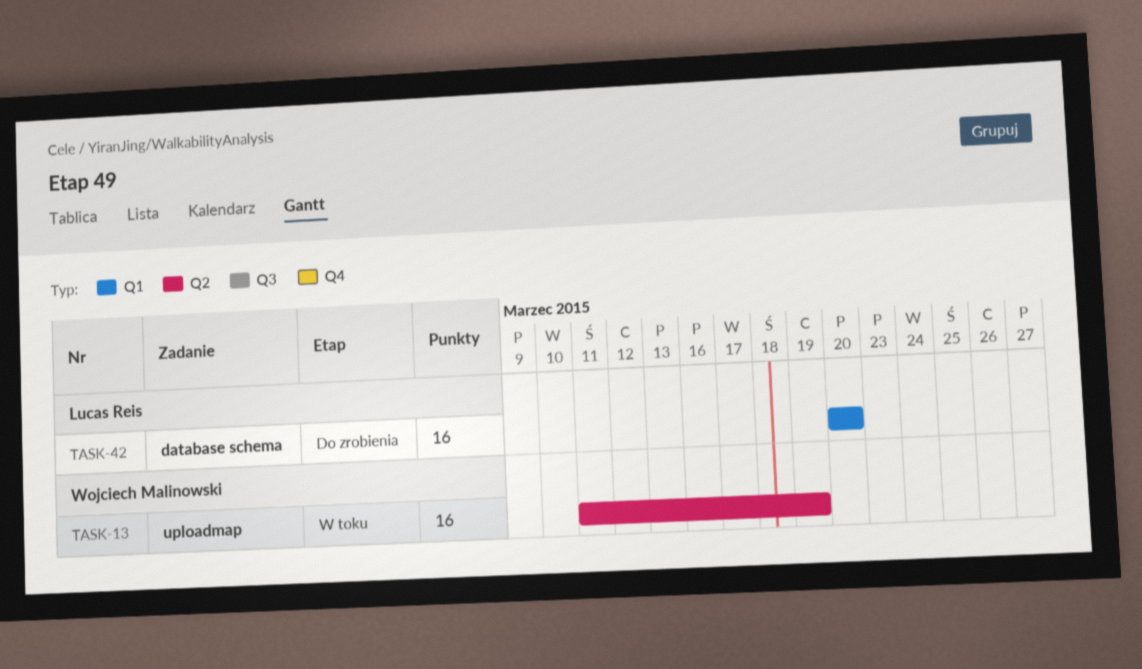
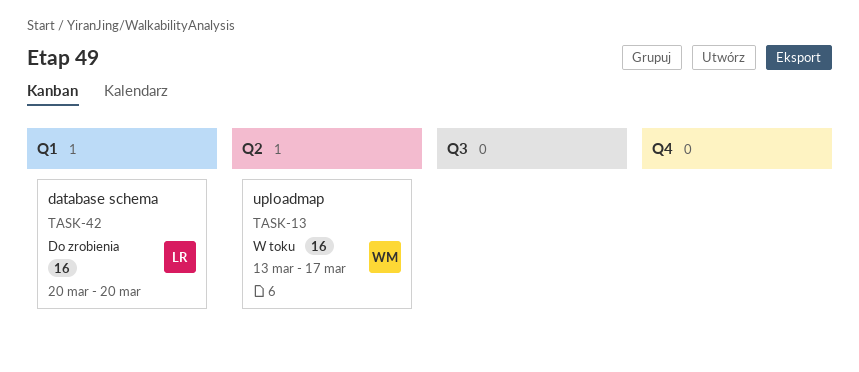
TASK-13, start: Mar 11 -> Mar 13
TASK-13, due: Mar 19 -> Mar 17

